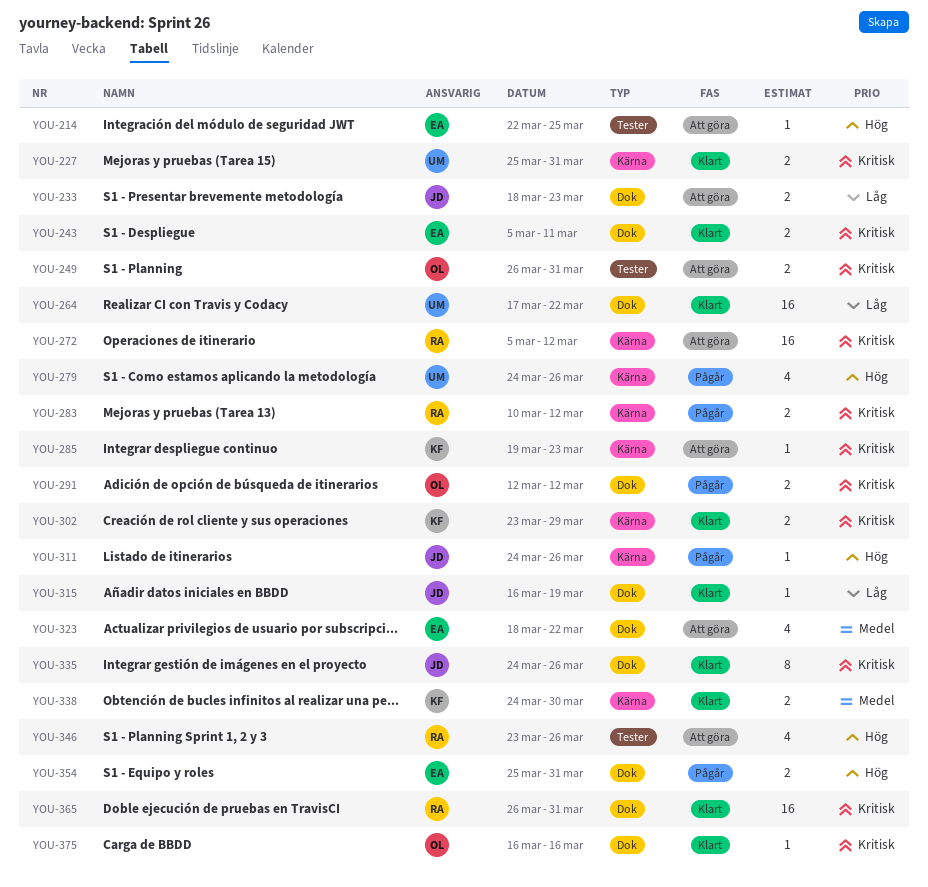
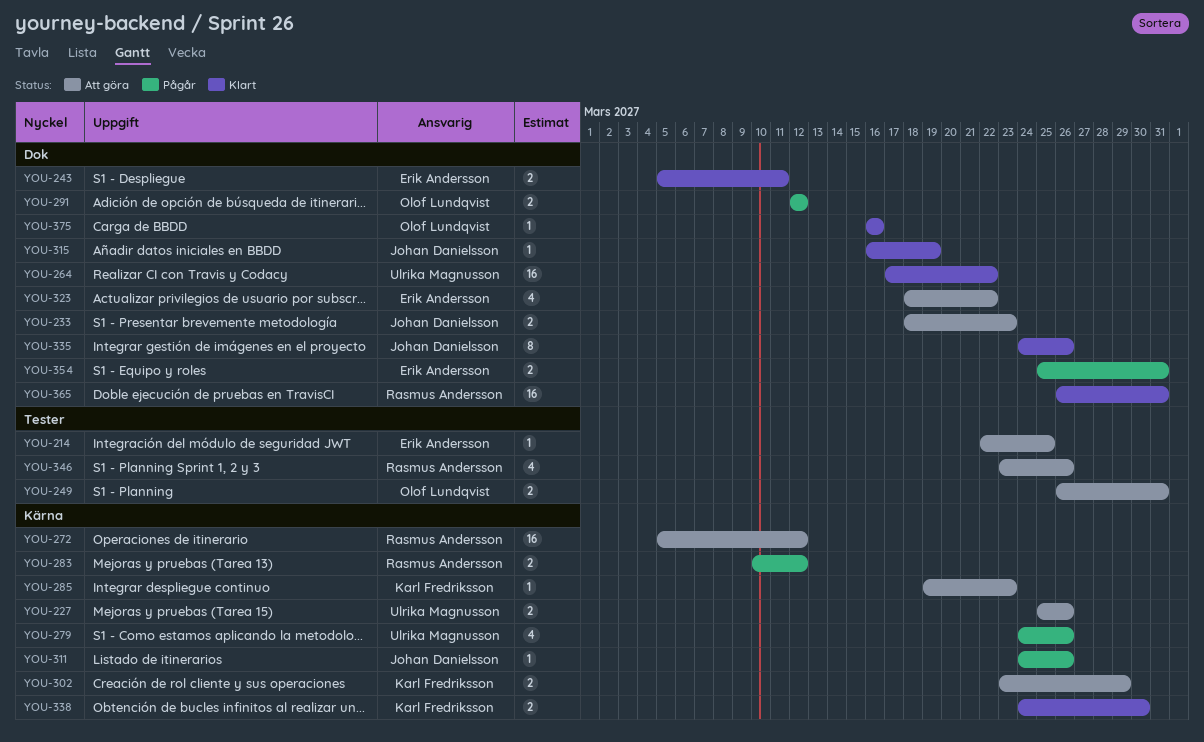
YOU-227, status: Klart -> Att göra
YOU-227, due: Mar 31 -> Mar 26
YOU-302, status: Klart -> Att göra

